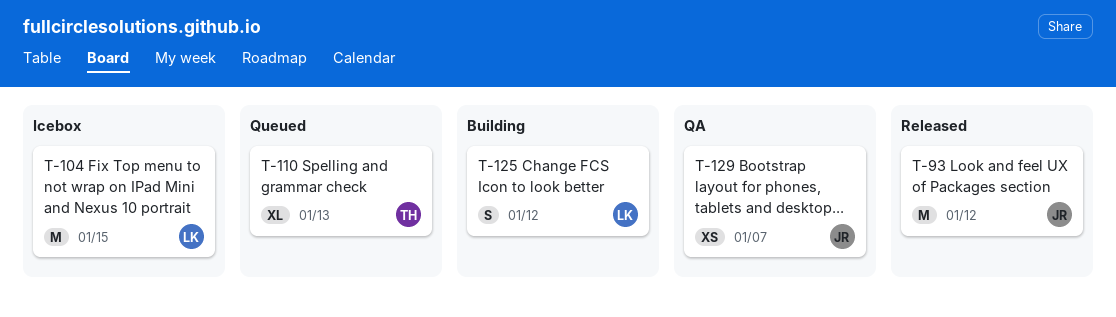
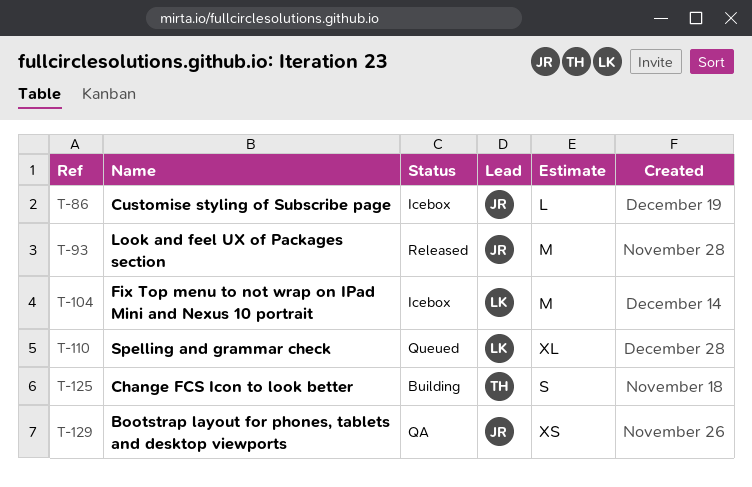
T-86: none -> present
T-110, owner: TH -> LK
T-125, owner: LK -> TH

